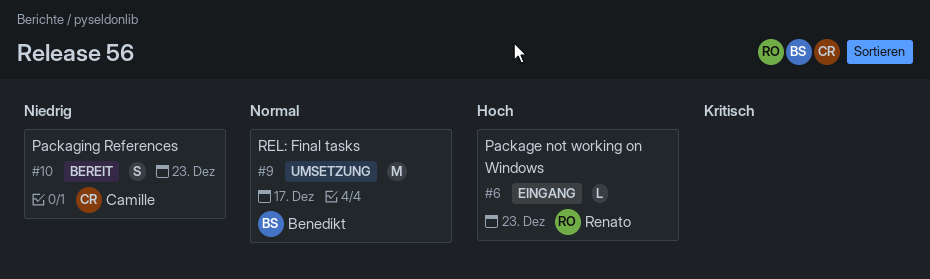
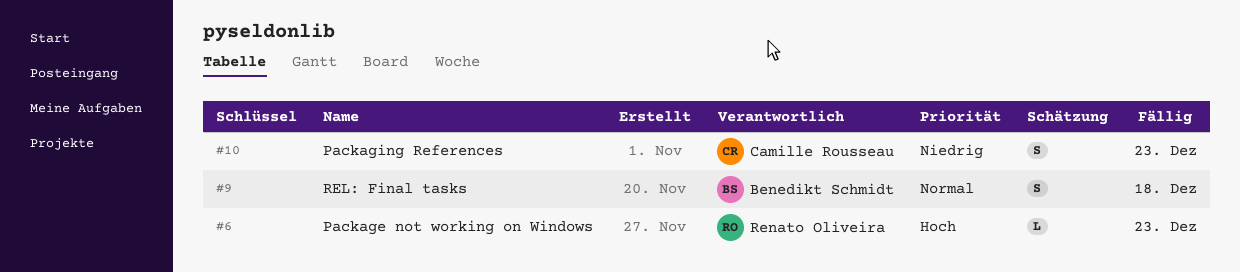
#9, estimate: M -> S
#9, due: Dec 17 -> Dec 18

